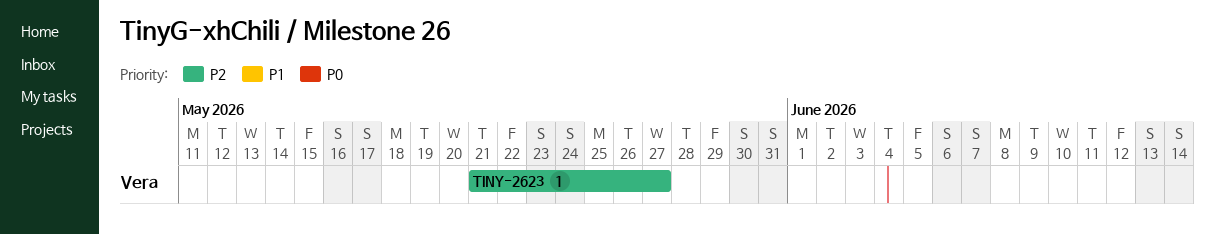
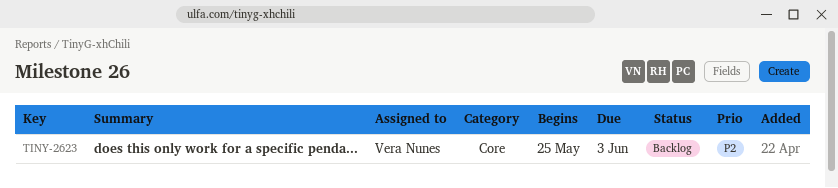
TINY-2623, start: May 21 -> May 25
TINY-2623, due: May 27 -> Jun 3

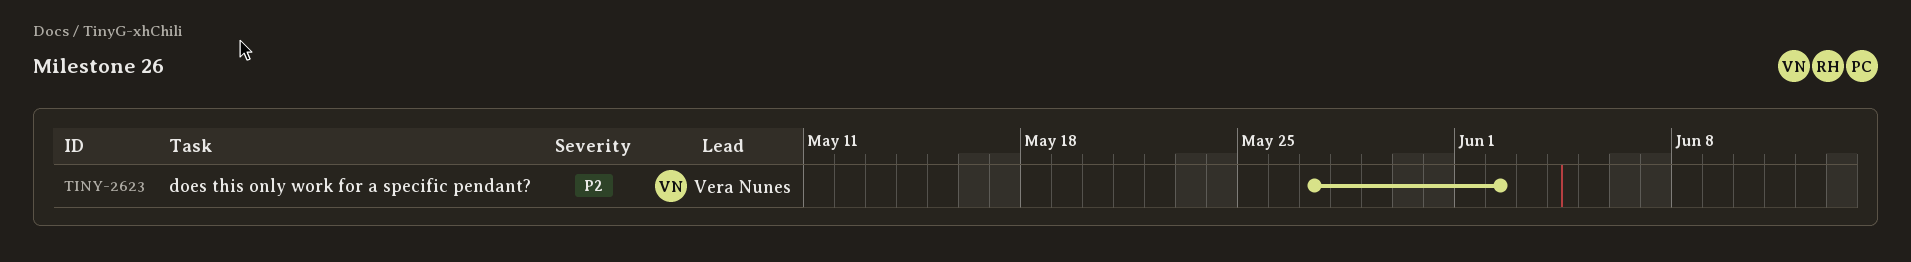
TINY-2623, start: May 25 -> May 27
TINY-2623, due: Jun 3 -> Jun 2

